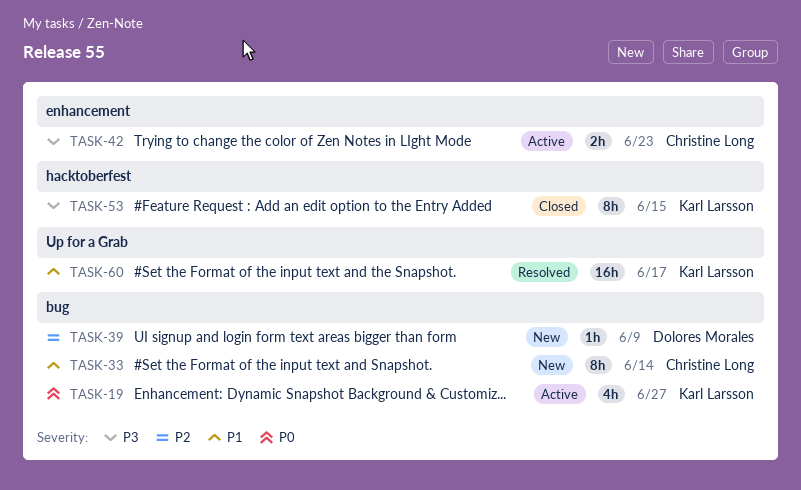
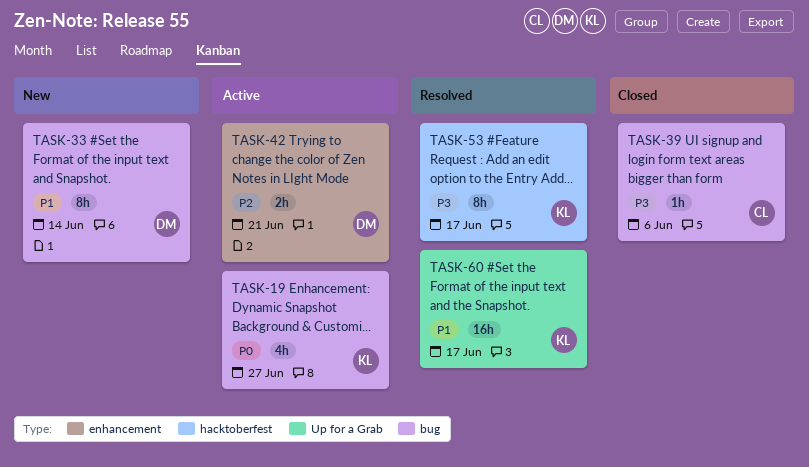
TASK-33, owner: Christine Long -> Dolores Morales
TASK-39, status: New -> Closed
TASK-39, owner: Dolores Morales -> Christine Long
TASK-39, priority: P2 -> P3
TASK-39, due: Jun 9 -> Jun 6
TASK-42, owner: Christine Long -> Dolores Morales
TASK-42, priority: P3 -> P2
TASK-42, due: Jun 23 -> Jun 21
TASK-53, status: Closed -> Resolved
TASK-53, due: Jun 15 -> Jun 17

